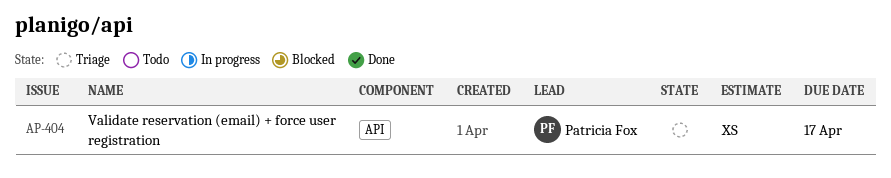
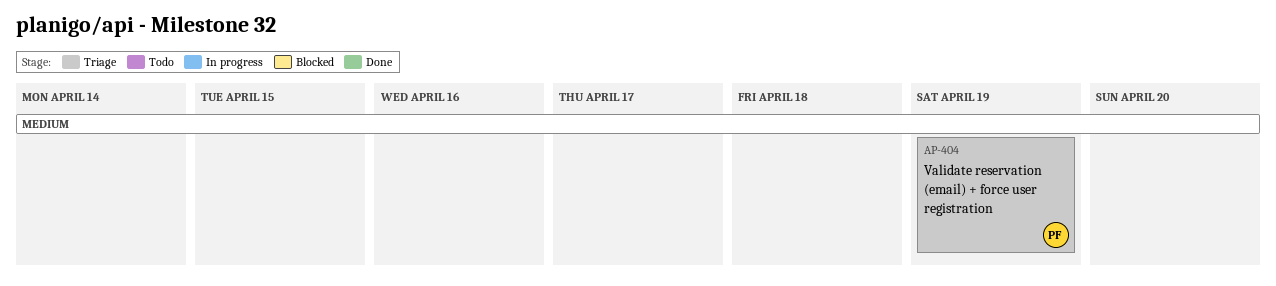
AP-404, due: Apr 17 -> Apr 19

